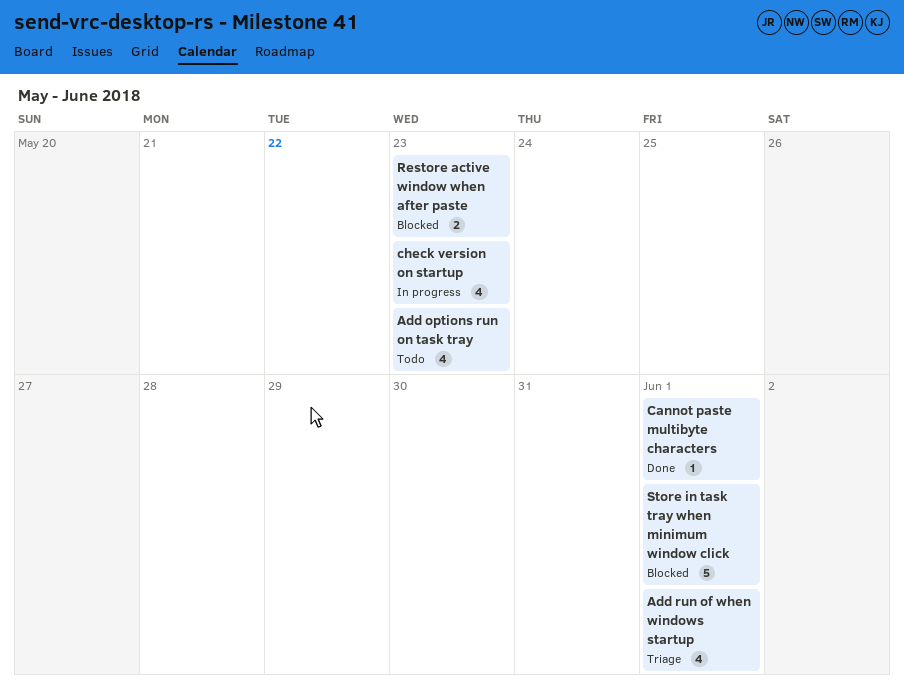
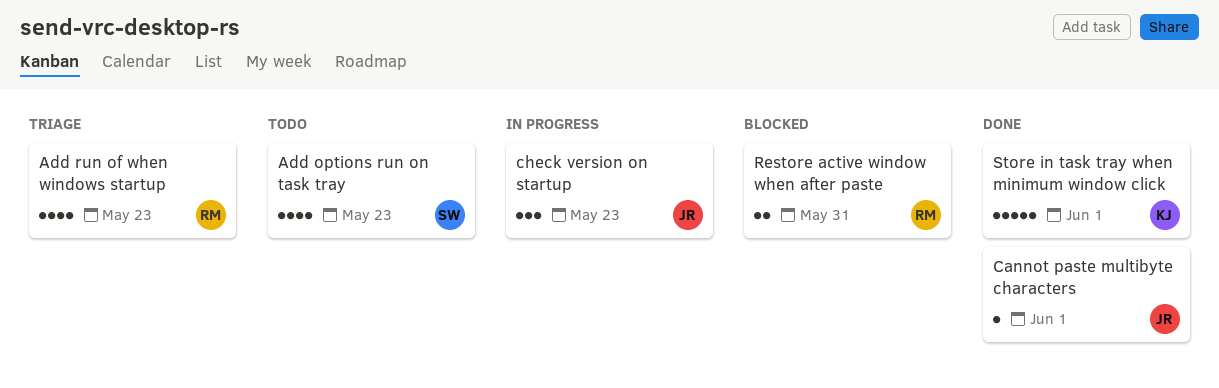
Add run of when windows startup, due: Jun 1 -> May 23
check version on startup, estimate: 4 -> 3
Restore active window when after paste, due: May 23 -> May 31
Store in task tray when minimum window click, status: Blocked -> Done

